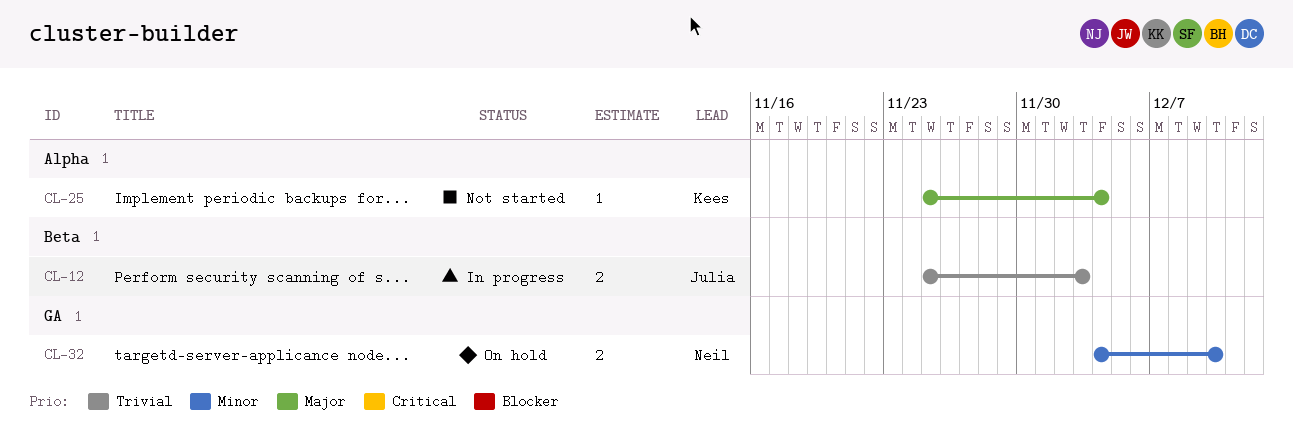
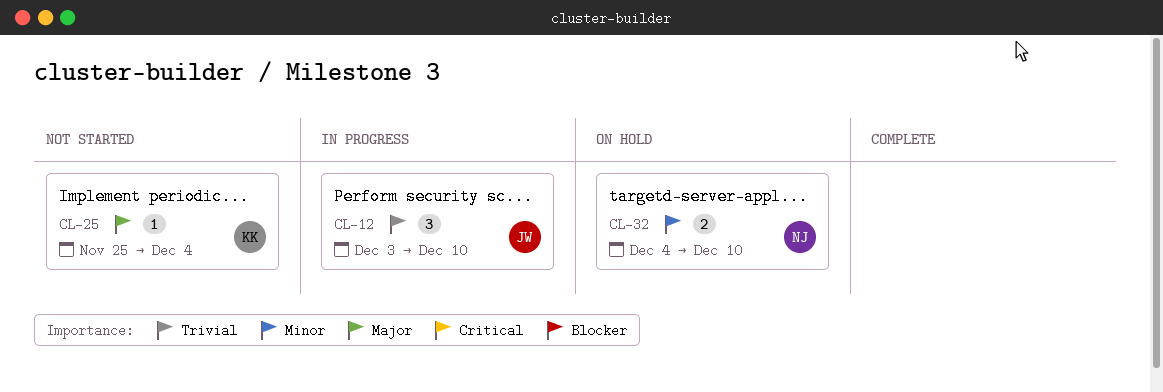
CL-12, estimate: 2 -> 3
CL-12, start: Nov 25 -> Dec 3
CL-12, due: Dec 3 -> Dec 10

